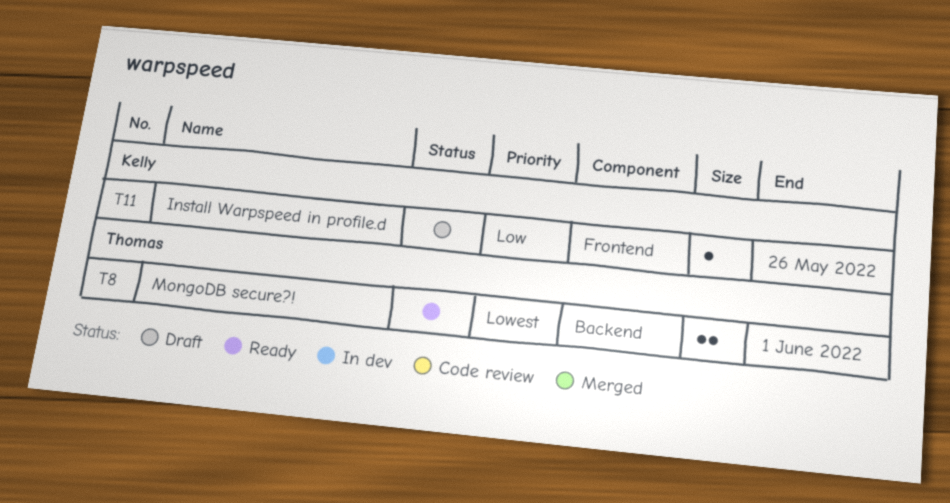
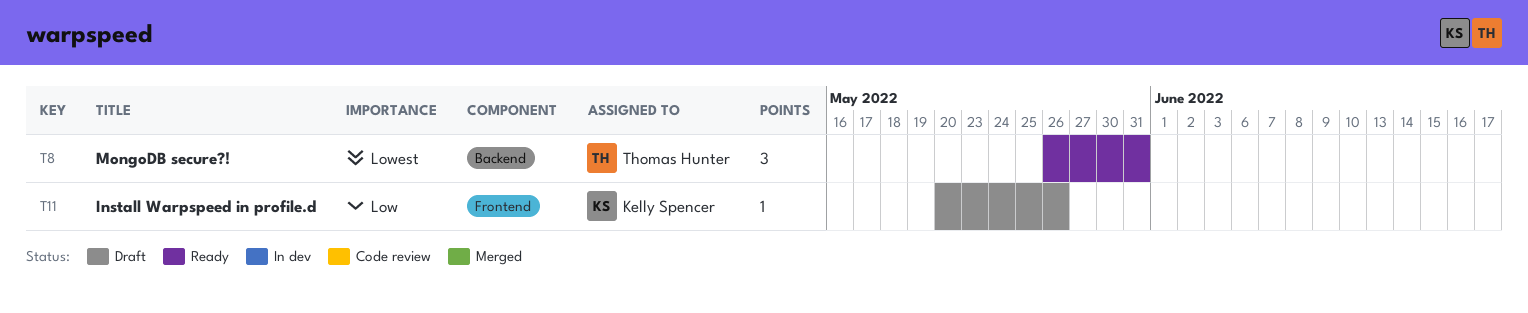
T8, estimate: 2 -> 3
T8, due: Jun 1 -> May 31

